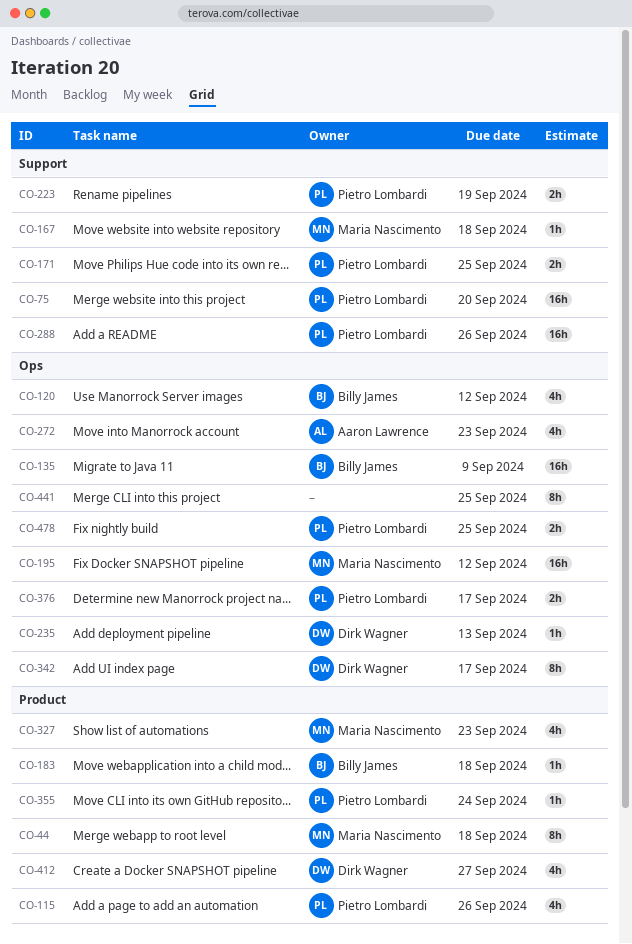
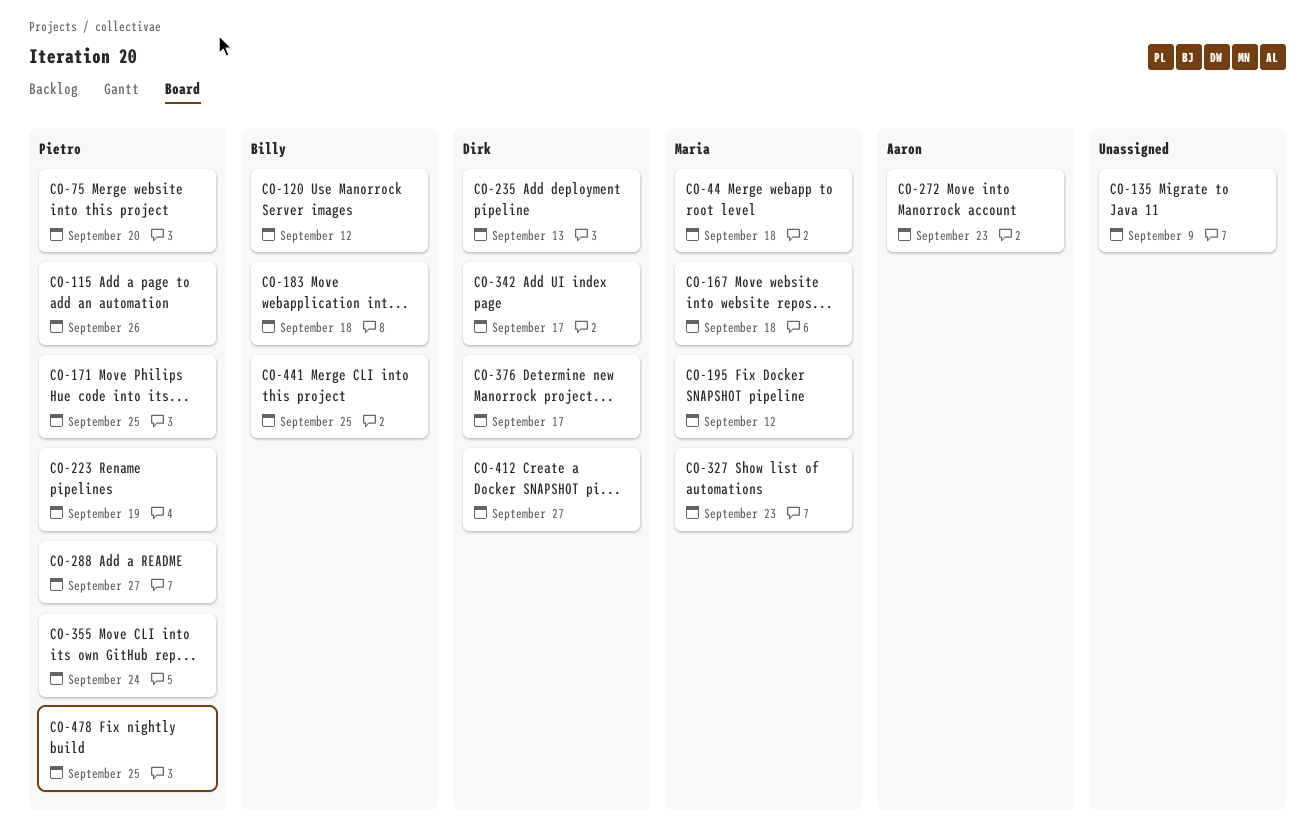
CO-135, owner: Billy James -> none
CO-288, due: Sep 26 -> Sep 27
CO-376, owner: Pietro Lombardi -> Dirk Wagner
CO-441, owner: none -> Billy James

